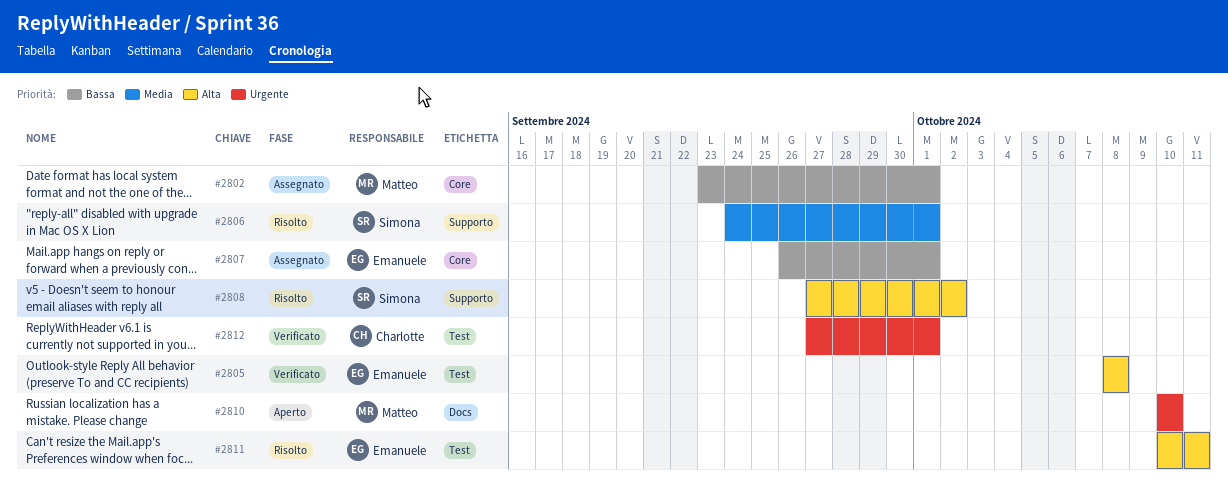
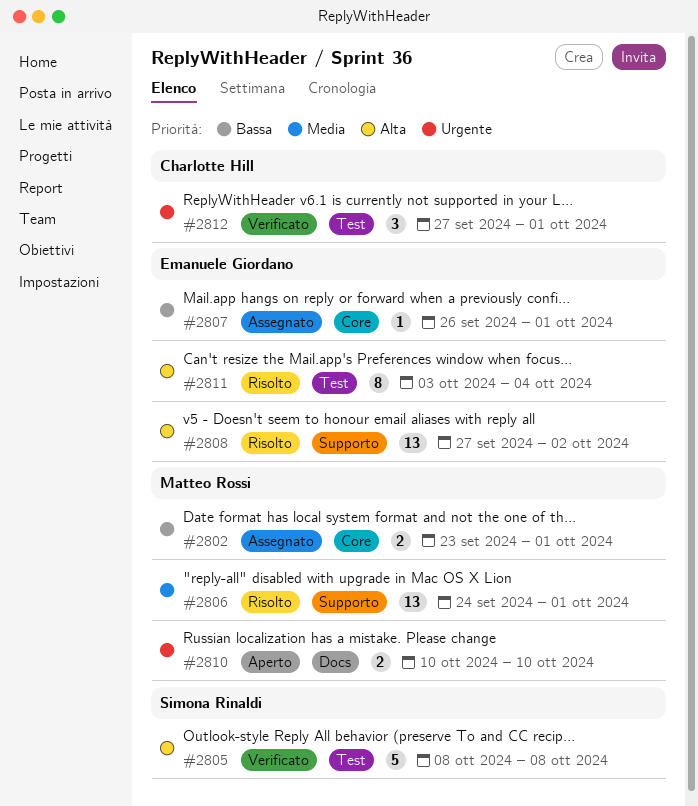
#2805, owner: Emanuele Giordano -> Simona Rinaldi
#2806, owner: Simona Rinaldi -> Matteo Rossi
#2808, owner: Simona Rinaldi -> Emanuele Giordano
#2811, start: Oct 10 -> Oct 3
#2811, due: Oct 11 -> Oct 4

